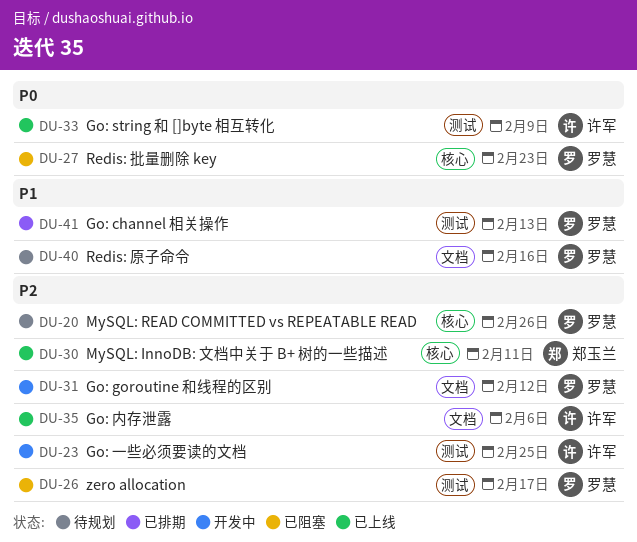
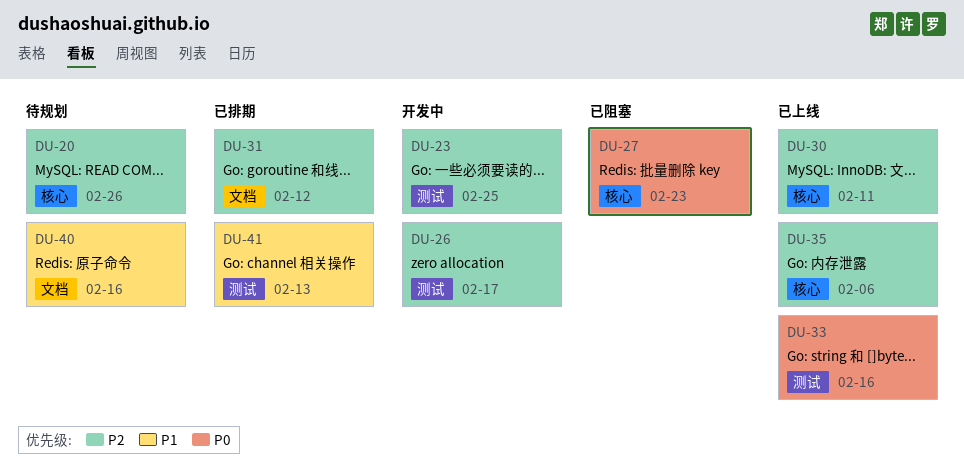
DU-26, status: 已阻塞 -> 开发中
DU-31, status: 开发中 -> 已排期
DU-33, due: Feb 9 -> Feb 16
DU-35, label: 文档 -> 核心

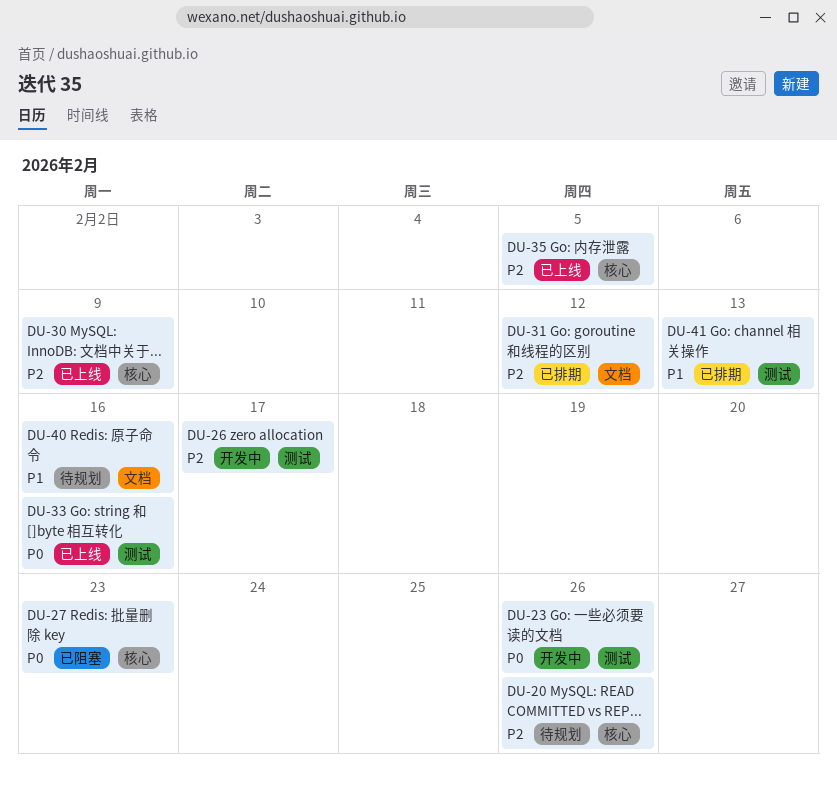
DU-23, priority: P2 -> P0
DU-23, due: Feb 25 -> Feb 26
DU-30, due: Feb 11 -> Feb 9
DU-35, due: Feb 6 -> Feb 5

